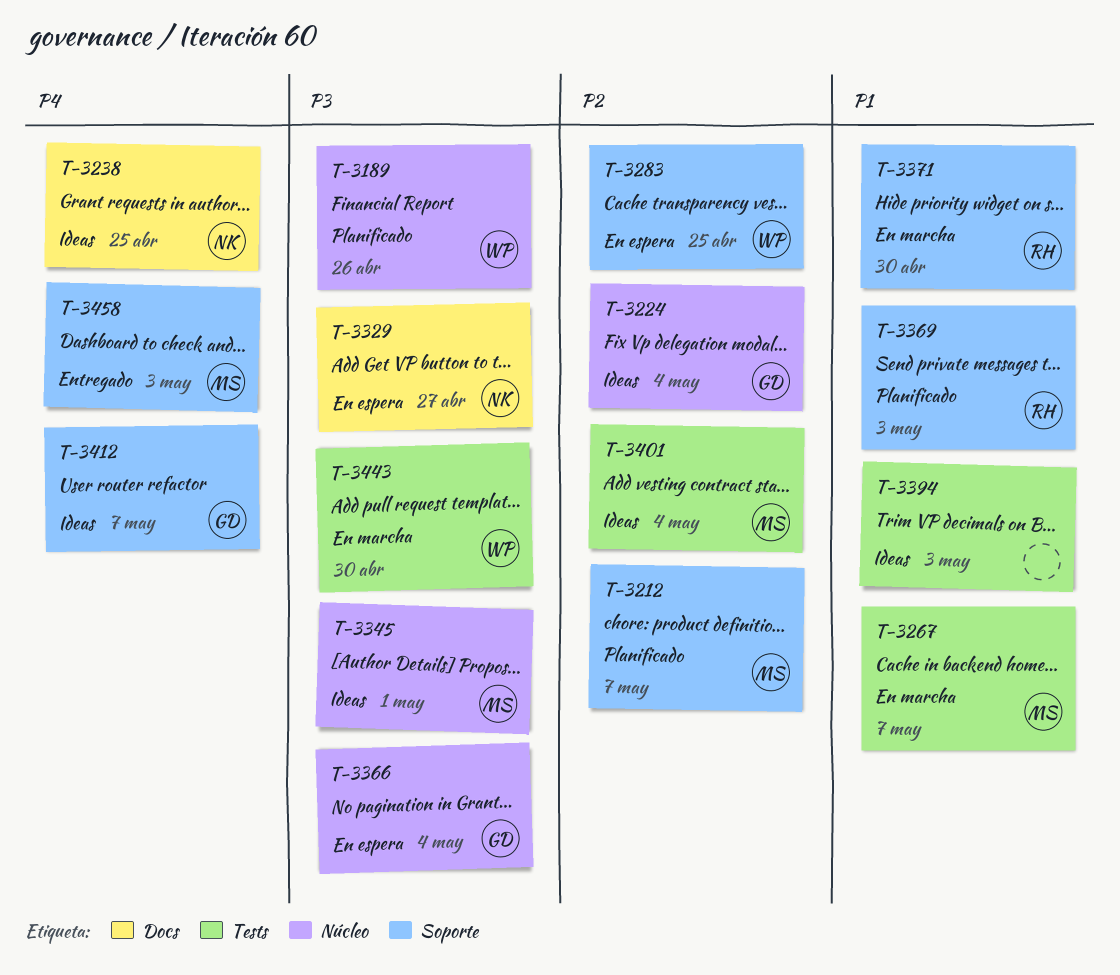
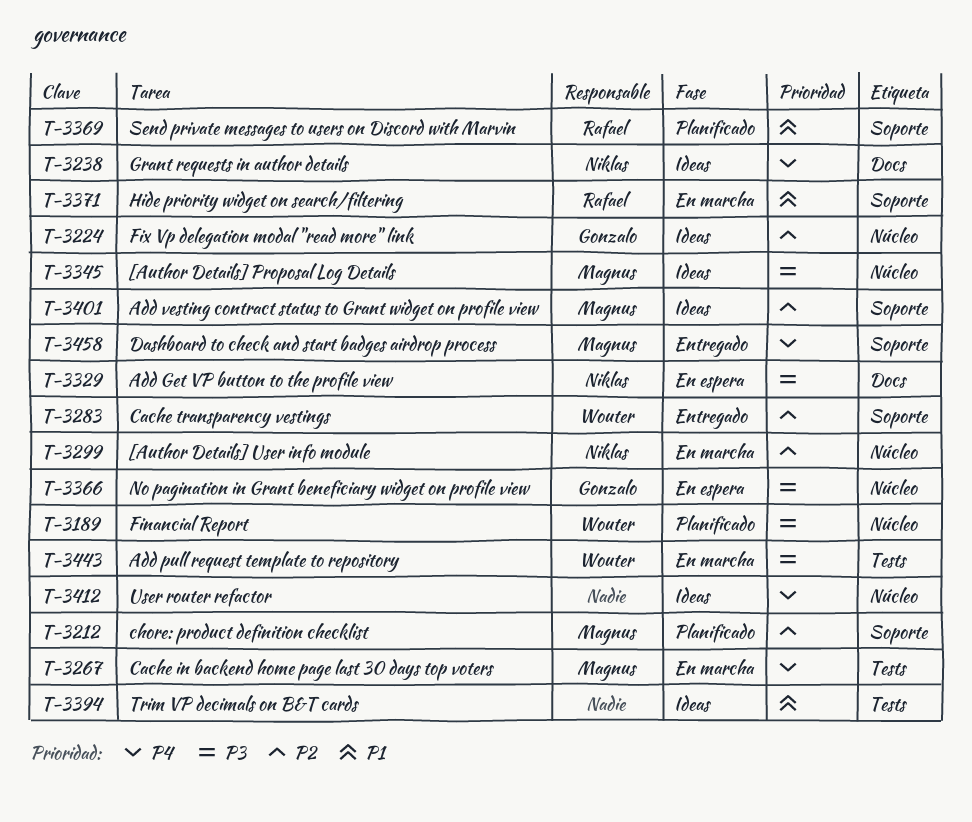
T-3267, priority: P1 -> P4
T-3283, status: En espera -> Entregado
T-3299: none -> present
T-3401, label: Tests -> Soporte
T-3412, owner: Gonzalo -> none
T-3412, label: Soporte -> Núcleo

